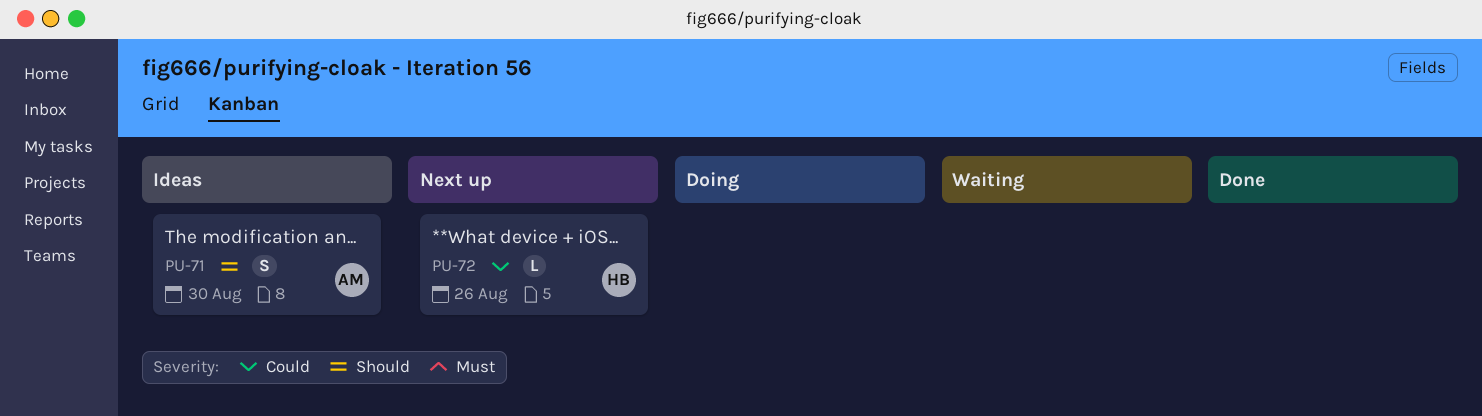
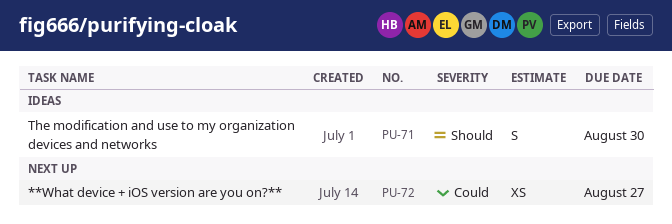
PU-72, estimate: L -> XS
PU-72, due: Aug 26 -> Aug 27

